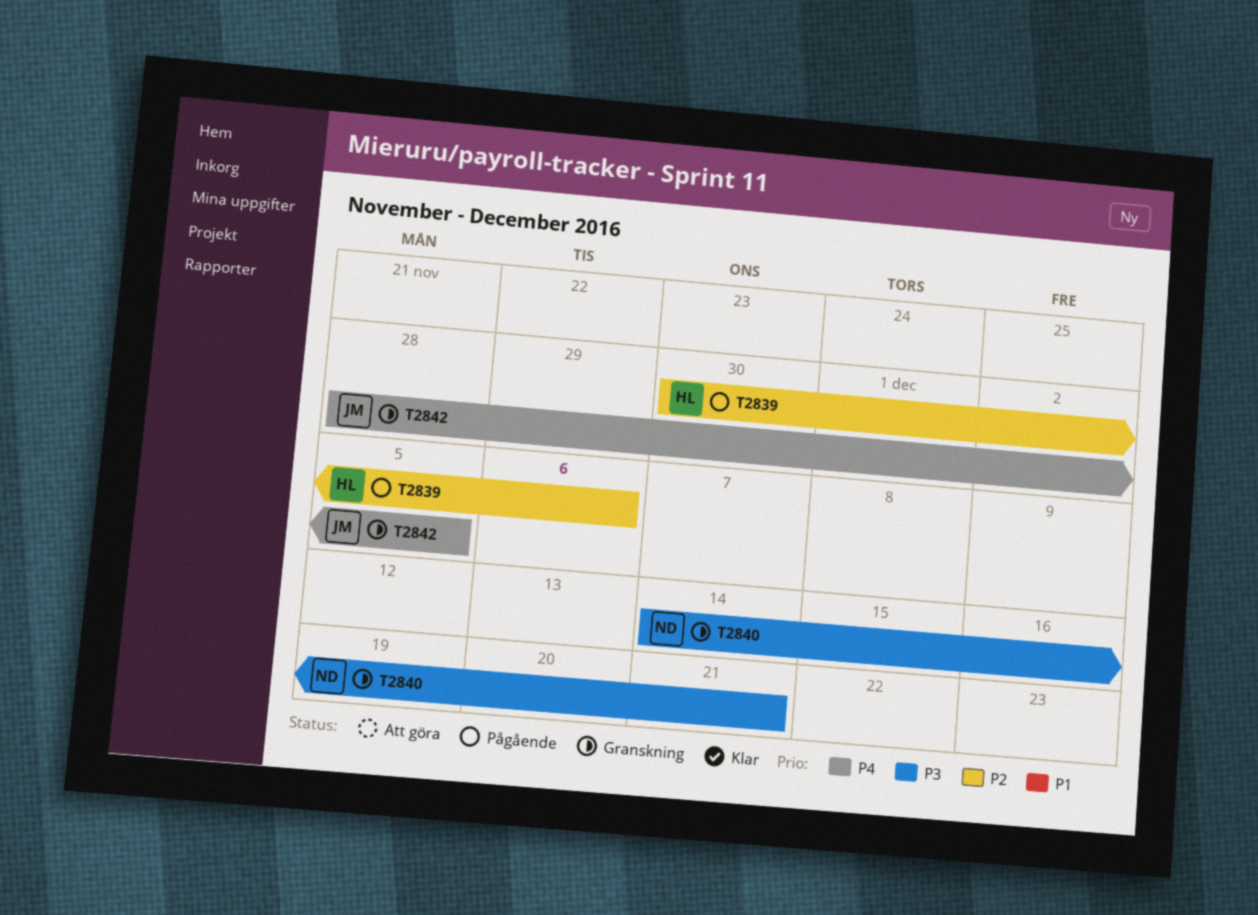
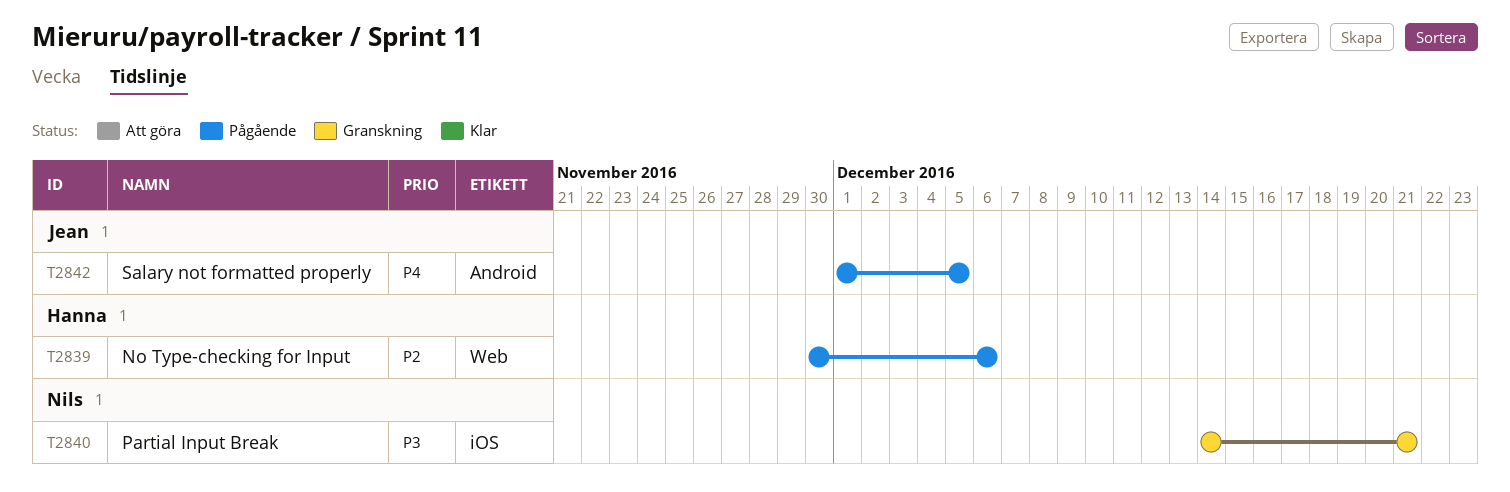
T2842, status: Granskning -> Pågående
T2842, start: Nov 28 -> Dec 1

